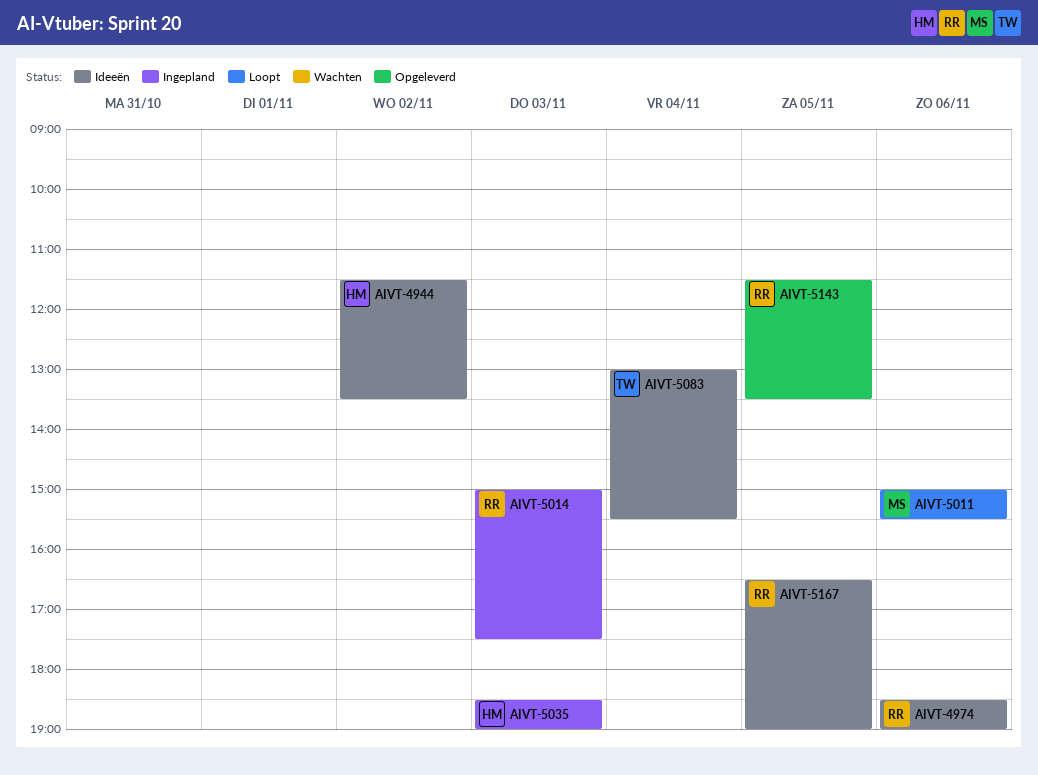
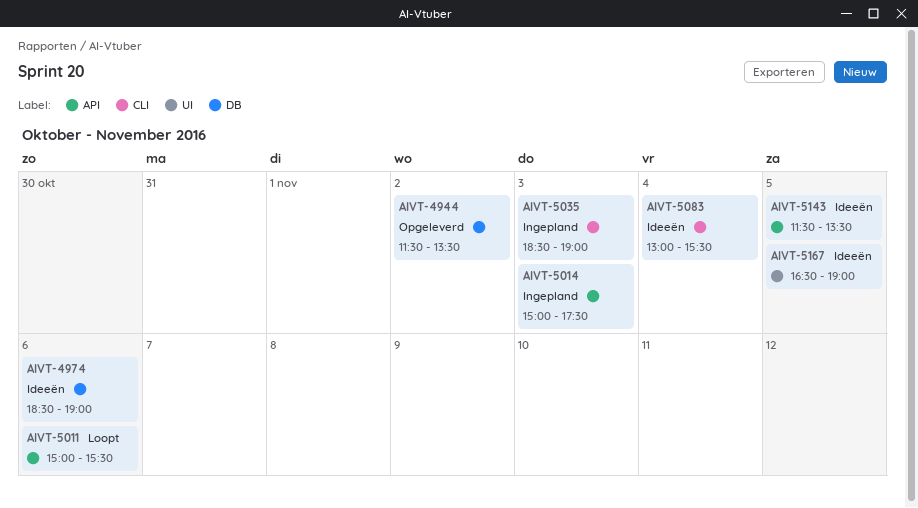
AIVT-4944, status: Ideeën -> Opgeleverd
AIVT-5143, status: Opgeleverd -> Ideeën

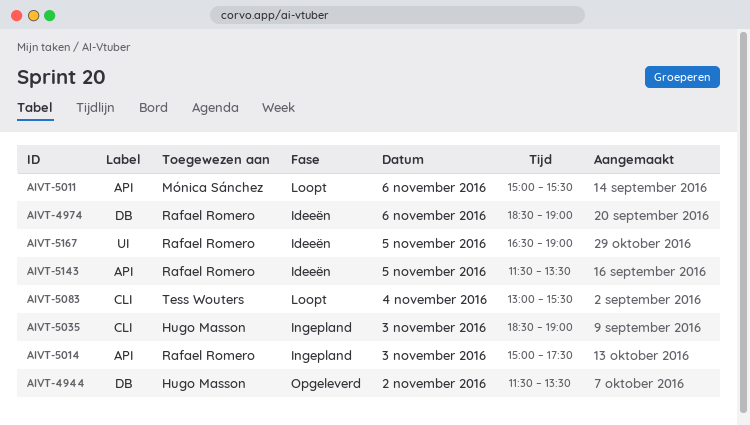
AIVT-5083, status: Ideeën -> Loopt

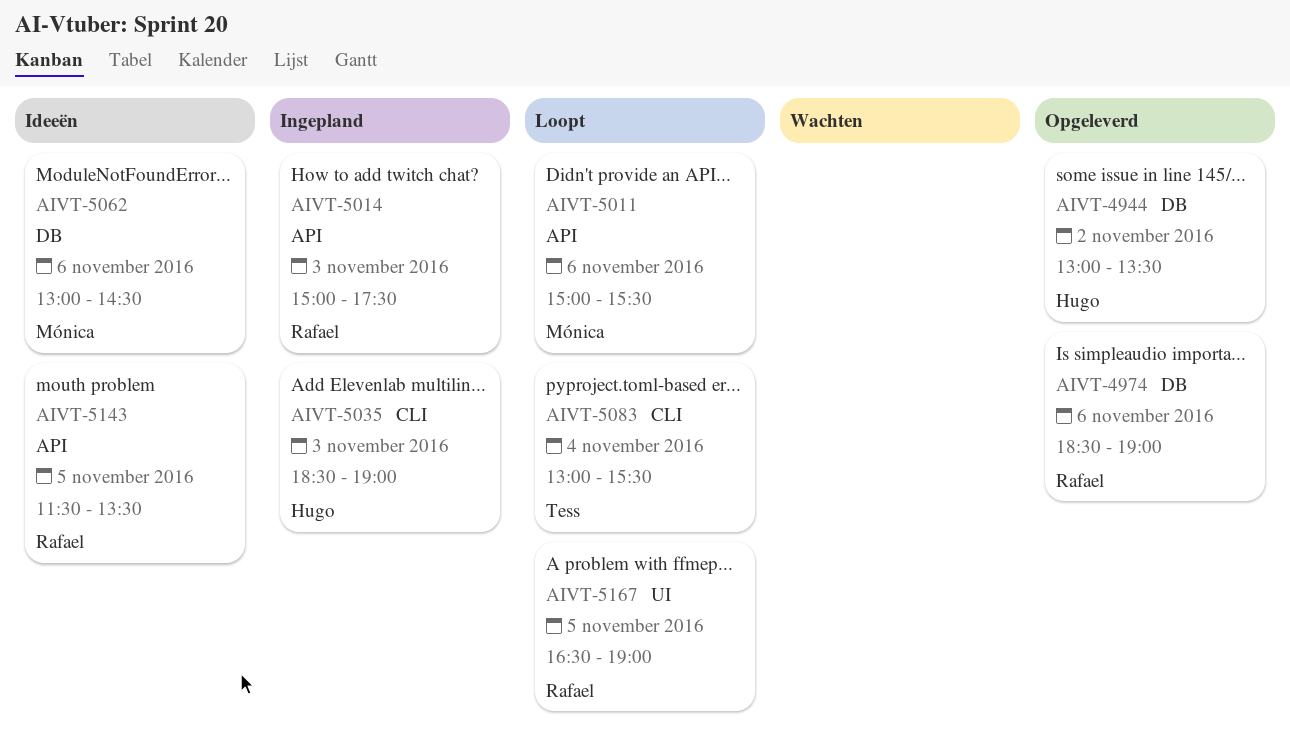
AIVT-4944, begins: 11:30 -> 13:00
AIVT-4974, status: Ideeën -> Opgeleverd
AIVT-5062: none -> present
AIVT-5167, status: Ideeën -> Loopt

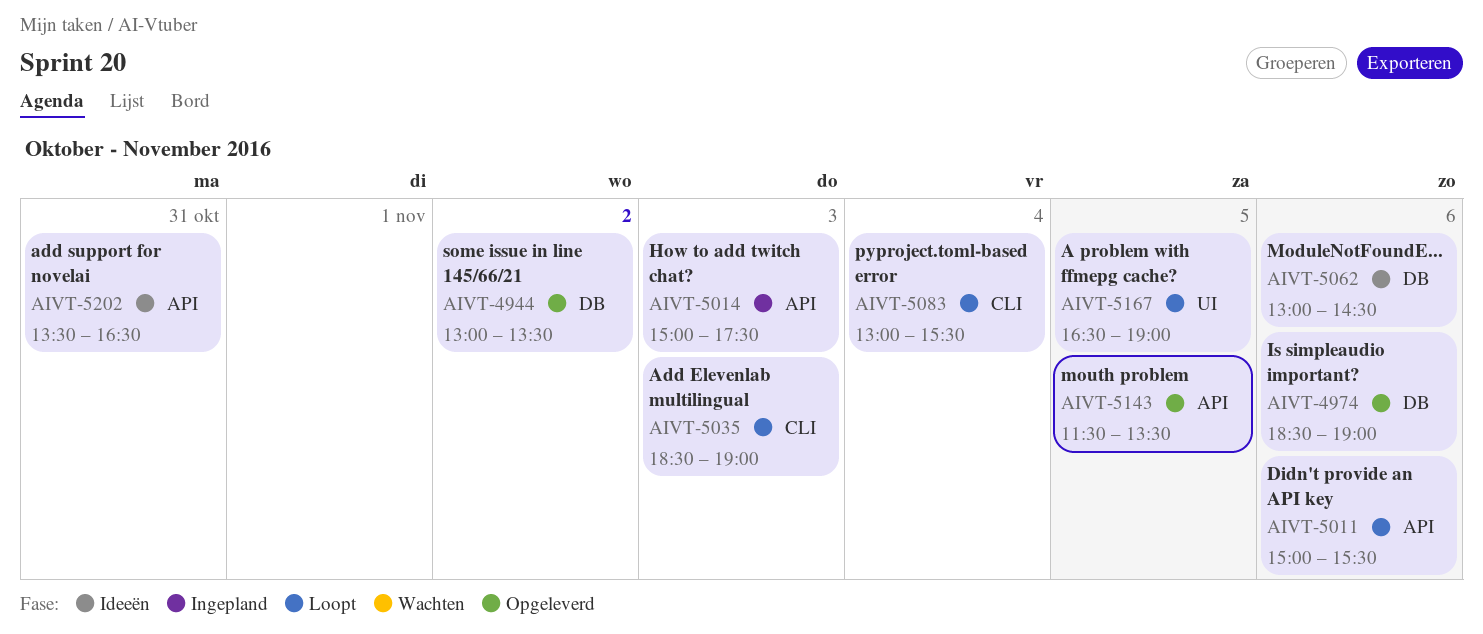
AIVT-5035, status: Ingepland -> Loopt
AIVT-5143, status: Ideeën -> Opgeleverd
AIVT-5202: none -> present

